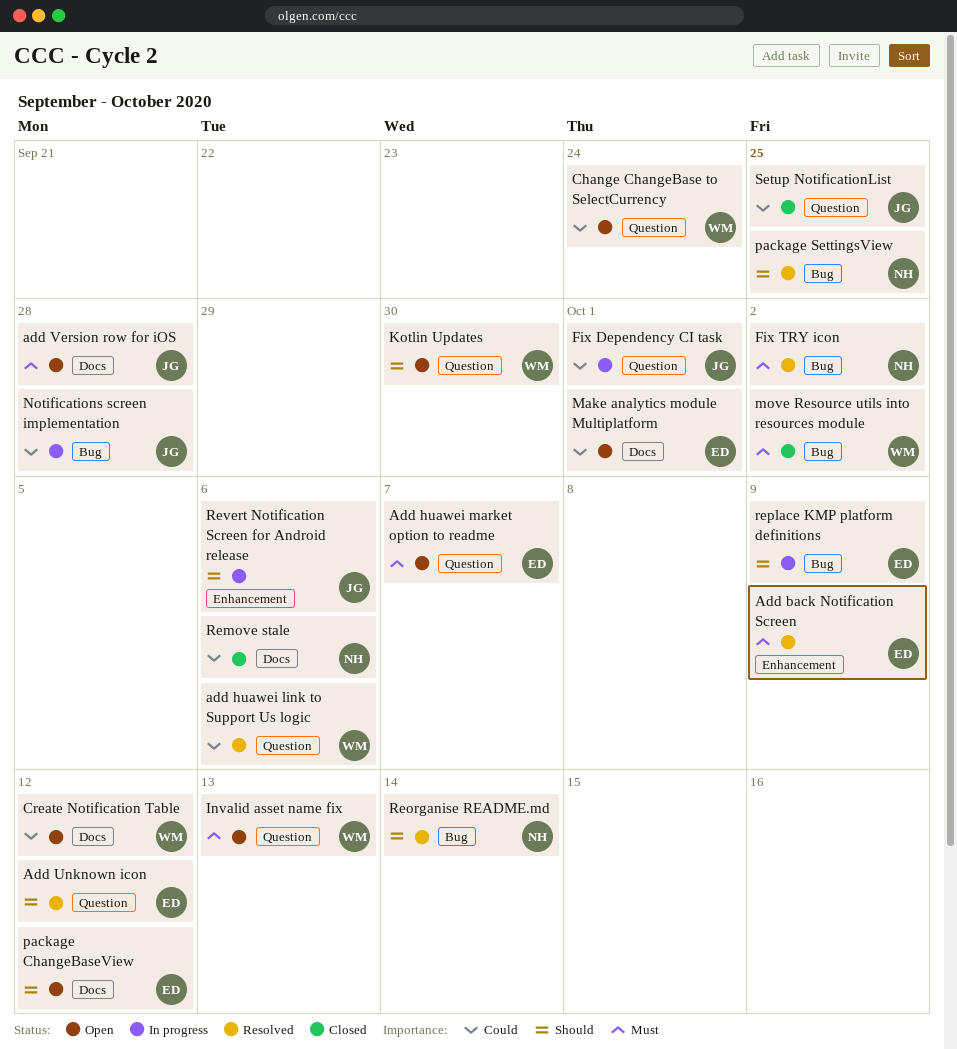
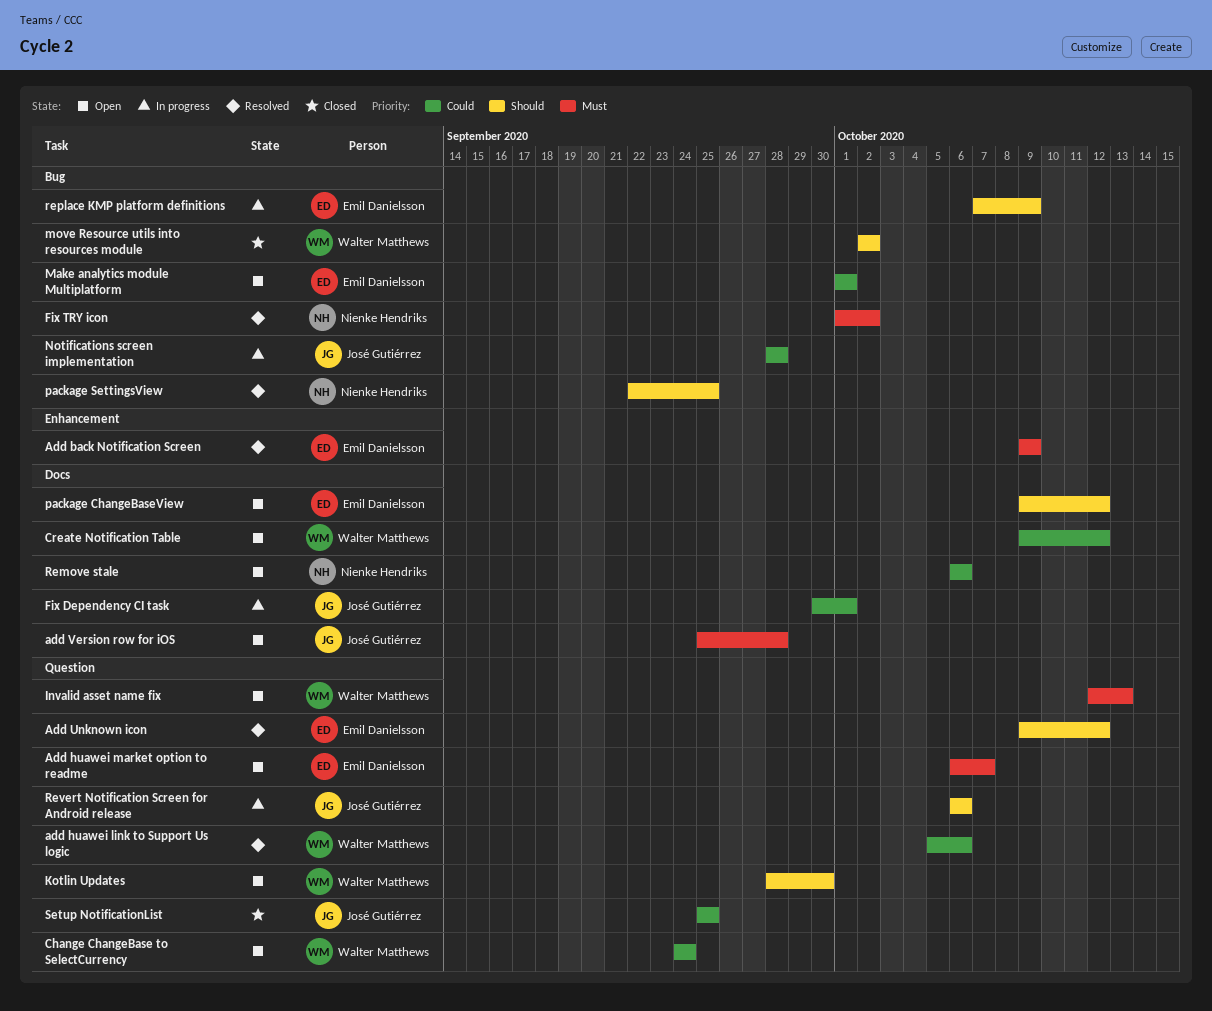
Fix Dependency CI task, label: Question -> Docs
Make analytics module Multiplatform, label: Docs -> Bug
move Resource utils into resources module, priority: Must -> Should
Remove stale, status: Closed -> Open
Reorganise README.md: present -> none
Revert Notification Screen for Android release, label: Enhancement -> Question

